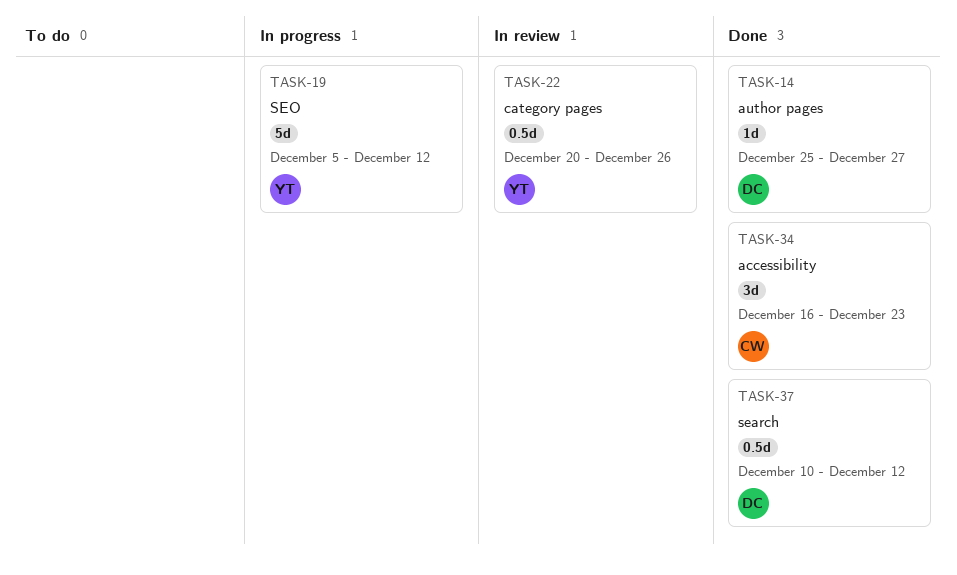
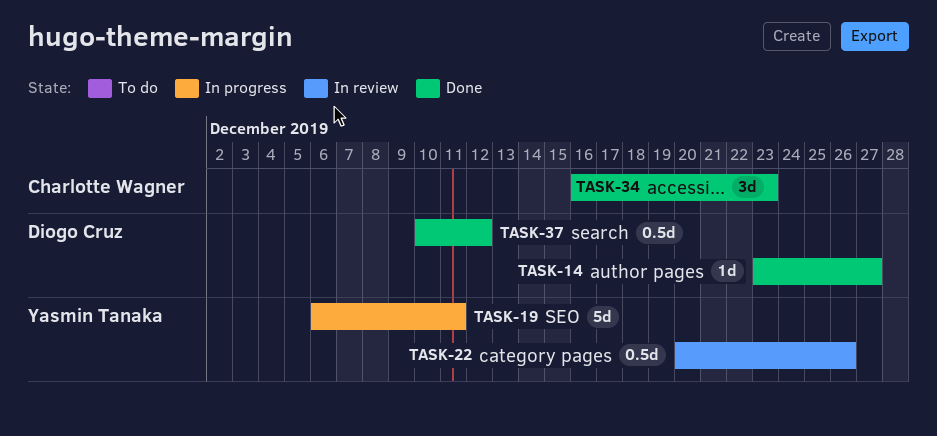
TASK-14, start: Dec 25 -> Dec 23
TASK-19, start: Dec 5 -> Dec 6
TASK-19, due: Dec 12 -> Dec 11

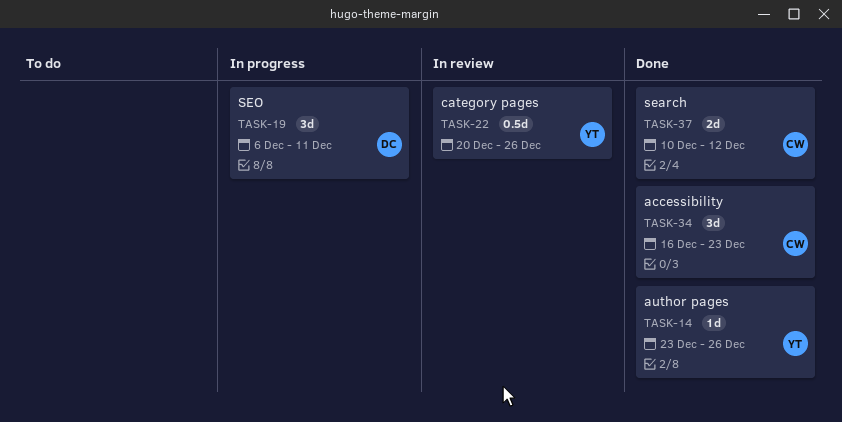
TASK-14, owner: Diogo Cruz -> Yasmin Tanaka
TASK-14, due: Dec 27 -> Dec 26
TASK-19, owner: Yasmin Tanaka -> Diogo Cruz
TASK-19, estimate: 5d -> 3d
TASK-37, owner: Diogo Cruz -> Charlotte Wagner
TASK-37, estimate: 0.5d -> 2d

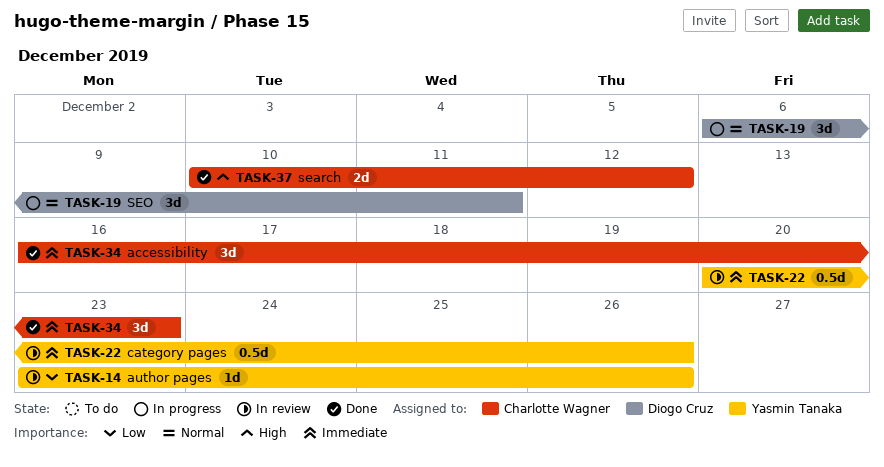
TASK-14, status: Done -> In review

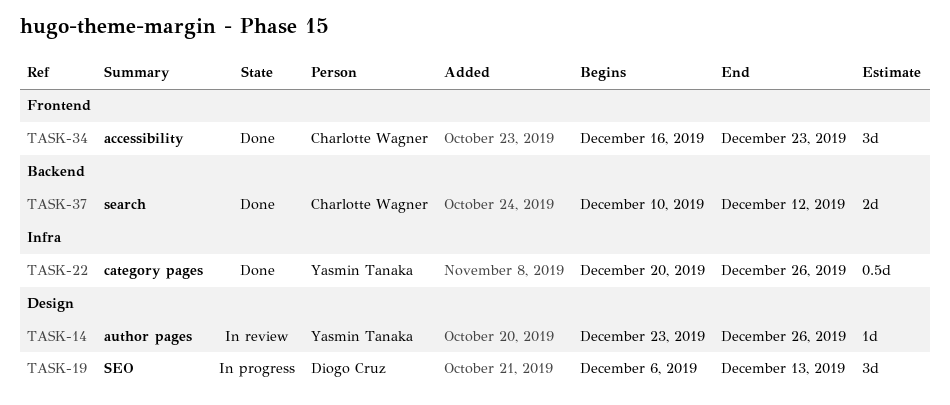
TASK-19, due: Dec 11 -> Dec 13
TASK-22, status: In review -> Done

